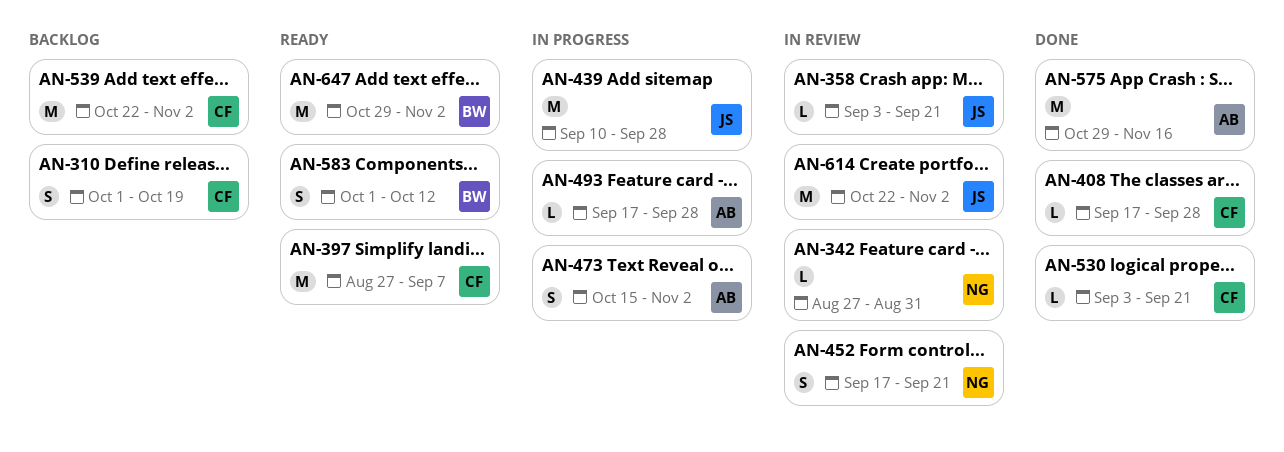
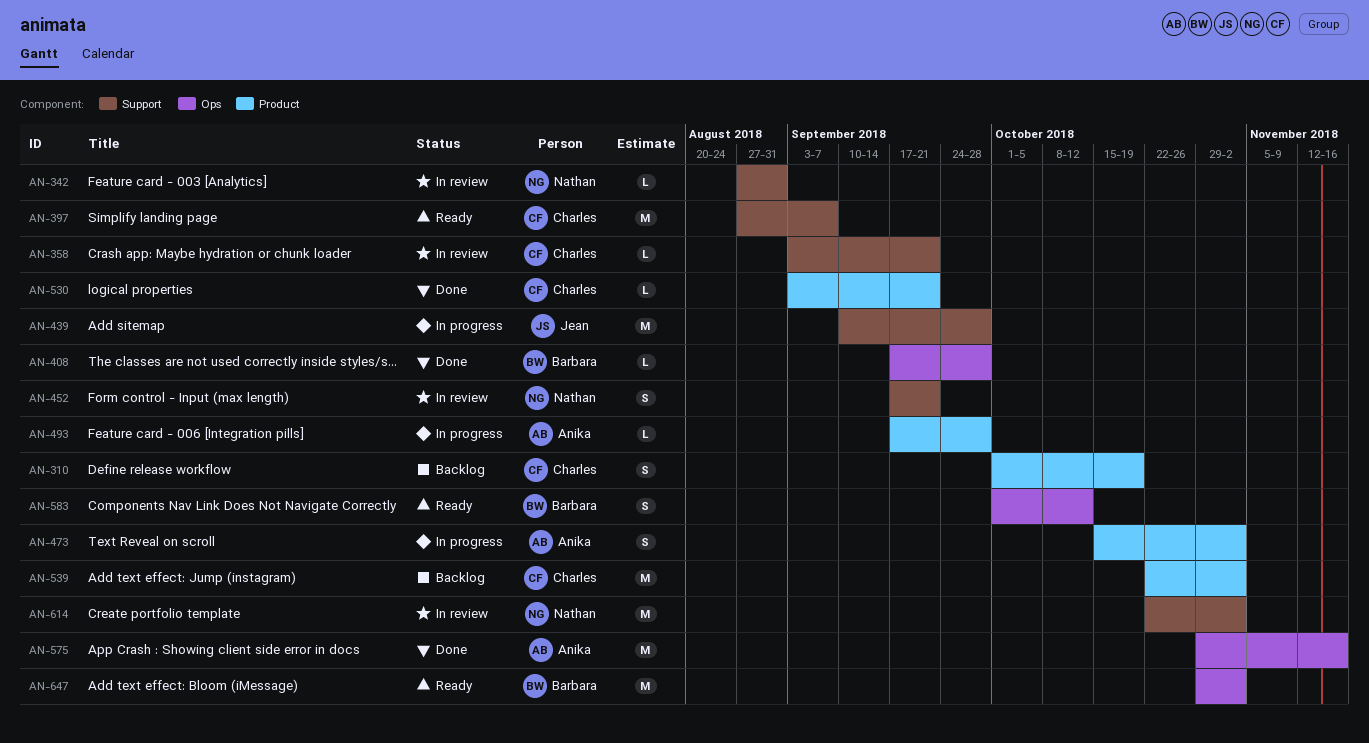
AN-358, owner: Jean -> Charles
AN-408, owner: Charles -> Barbara
AN-614, owner: Jean -> Nathan

